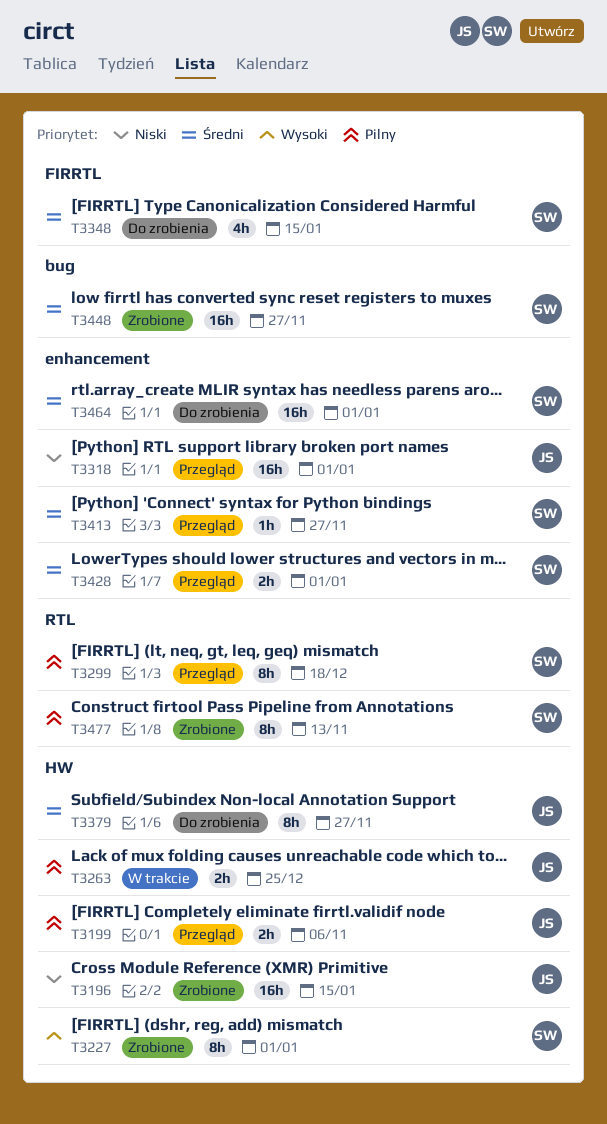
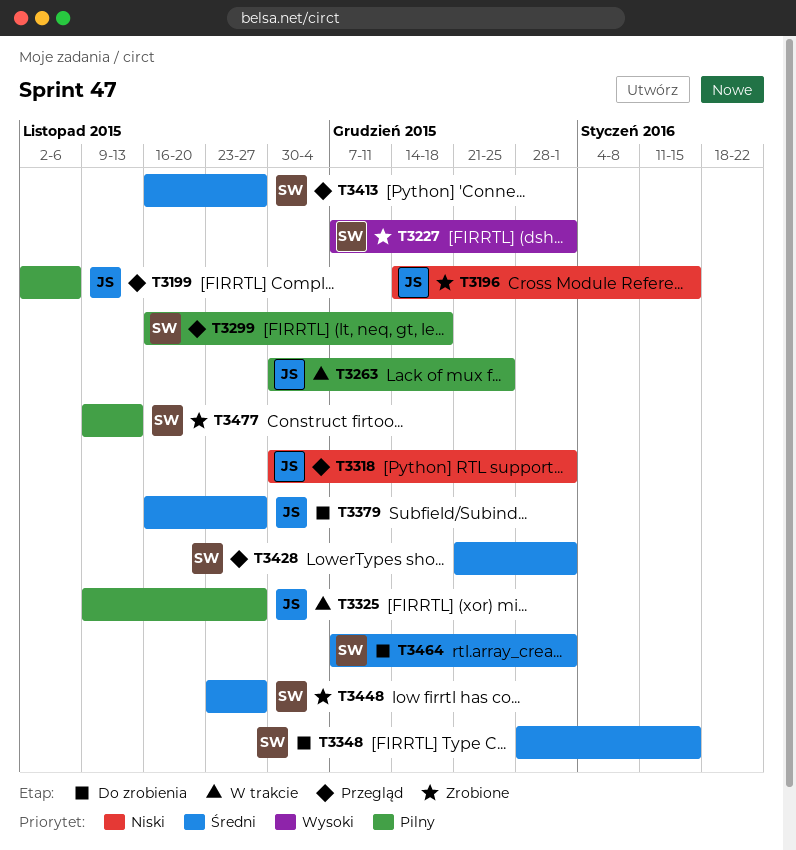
T3325: none -> present

